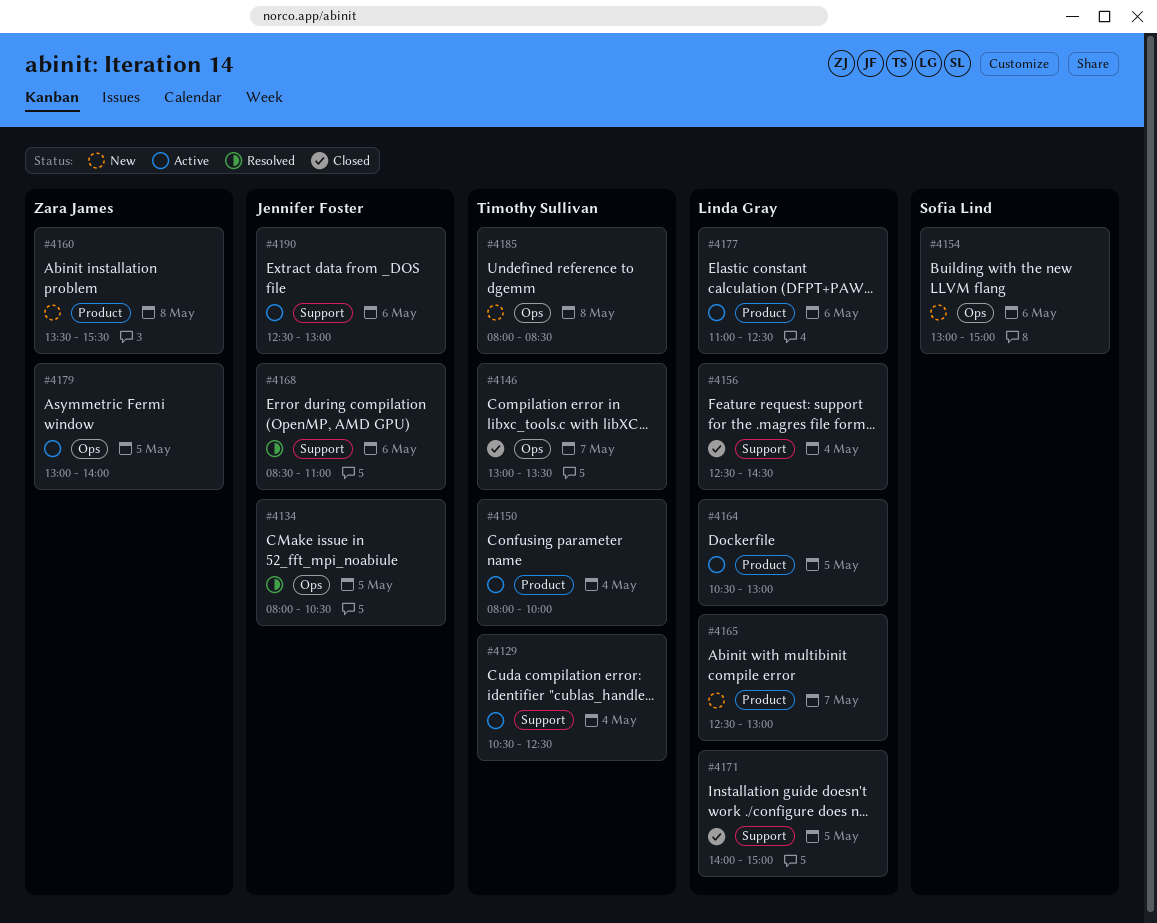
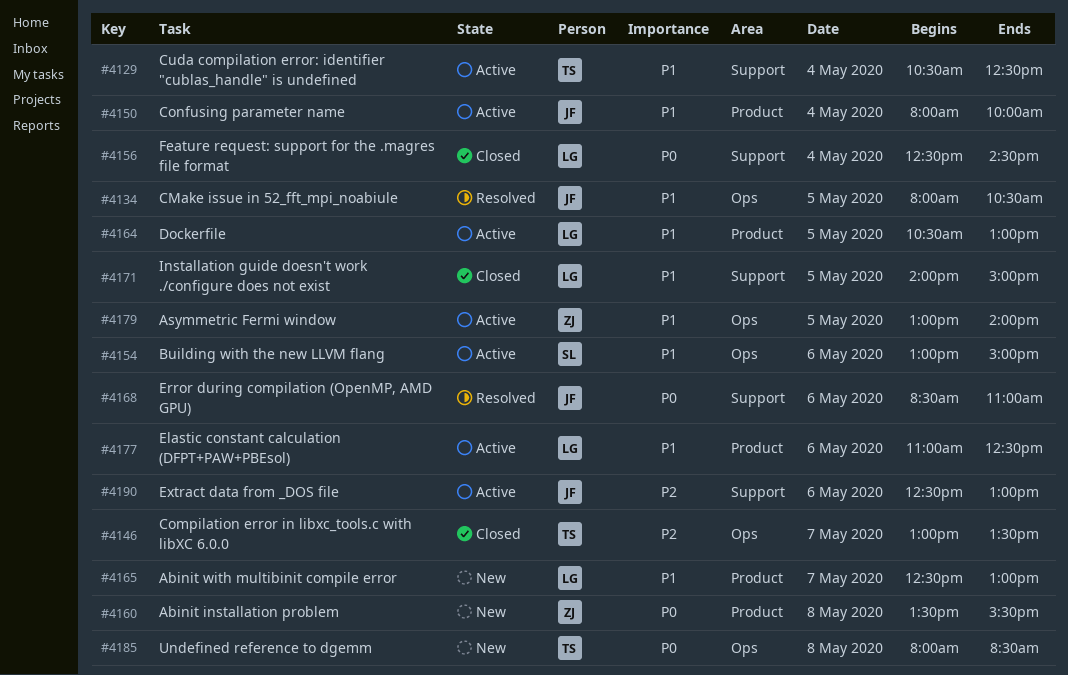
#4150, owner: Timothy Sullivan -> Jennifer Foster
#4154, status: New -> Active

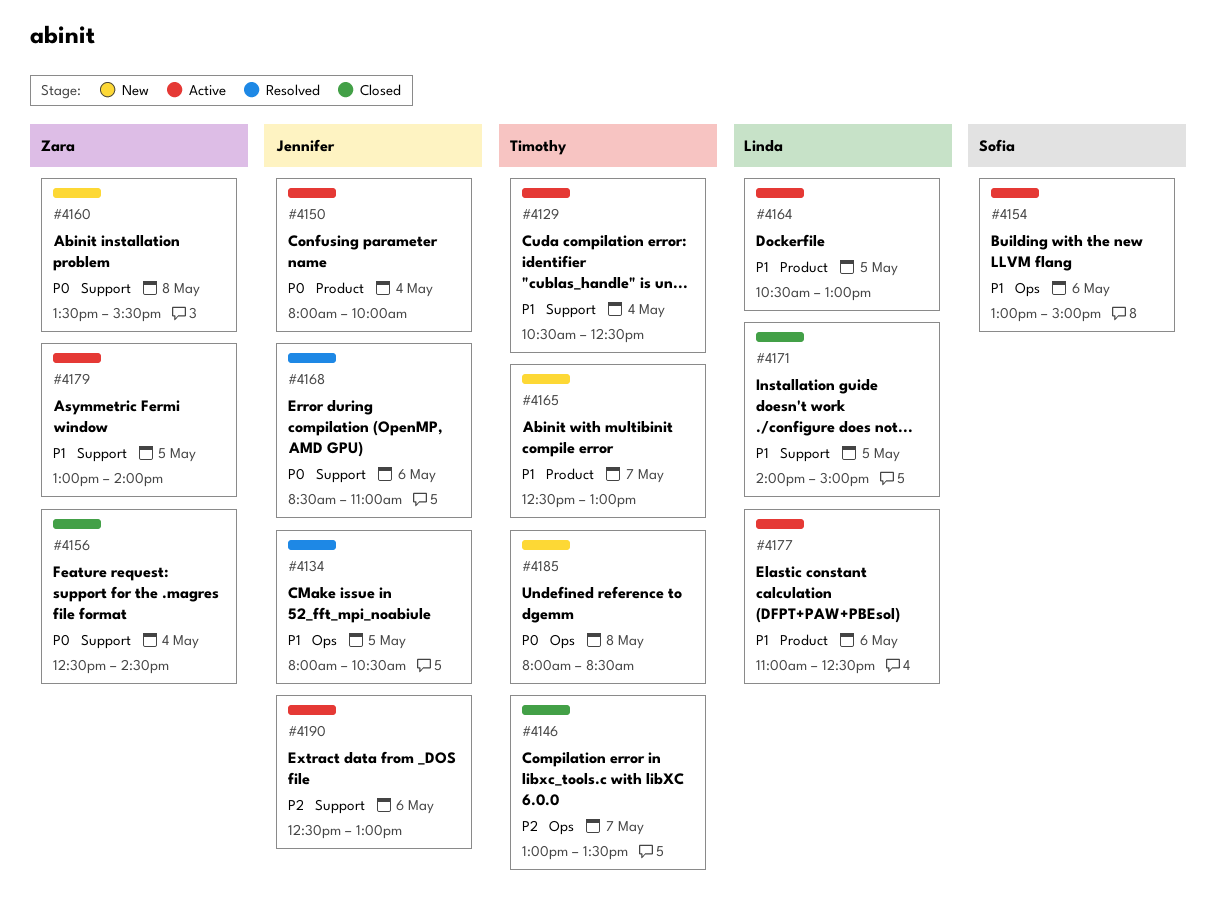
#4150, priority: P1 -> P0
#4156, owner: Linda -> Zara
#4160, label: Product -> Support
#4165, owner: Linda -> Timothy
#4179, label: Ops -> Support

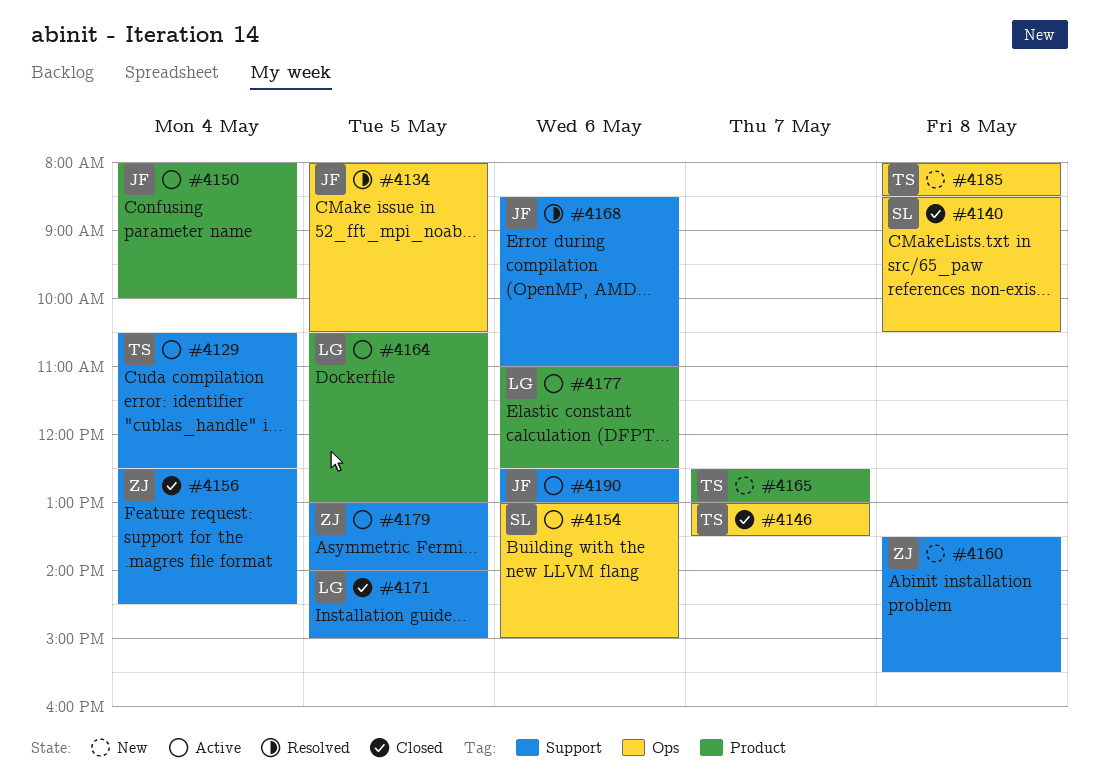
#4140: none -> present

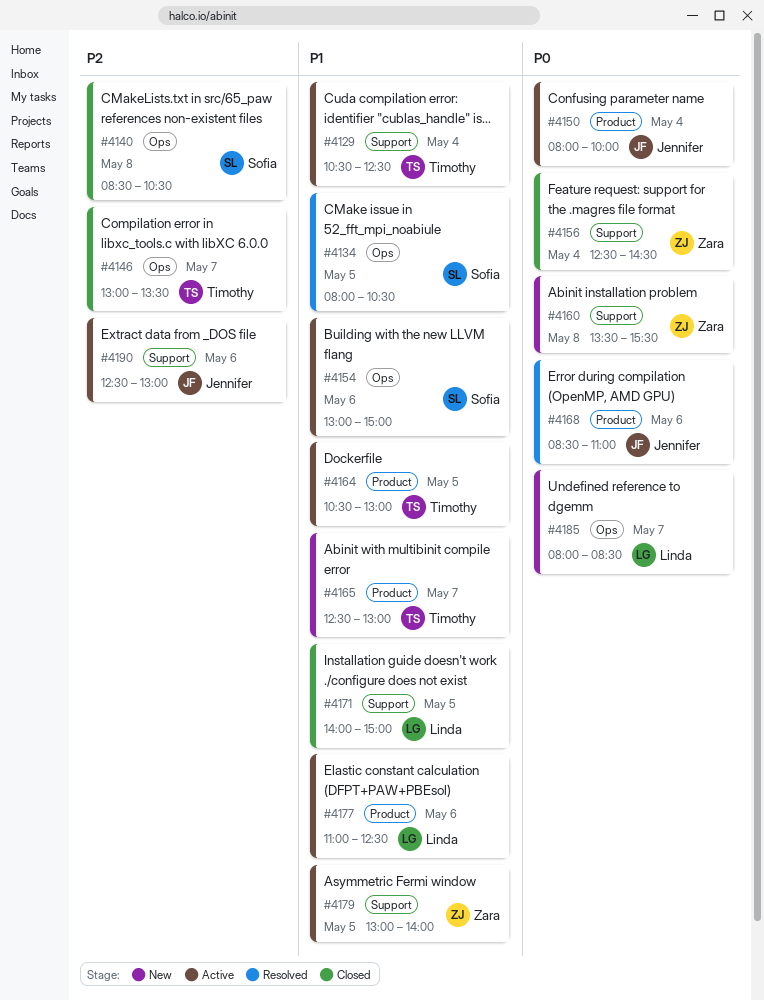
#4134, owner: Jennifer -> Sofia
#4164, owner: Linda -> Timothy
#4168, label: Support -> Product
#4185, owner: Timothy -> Linda
#4185, day: May 8 -> May 7

